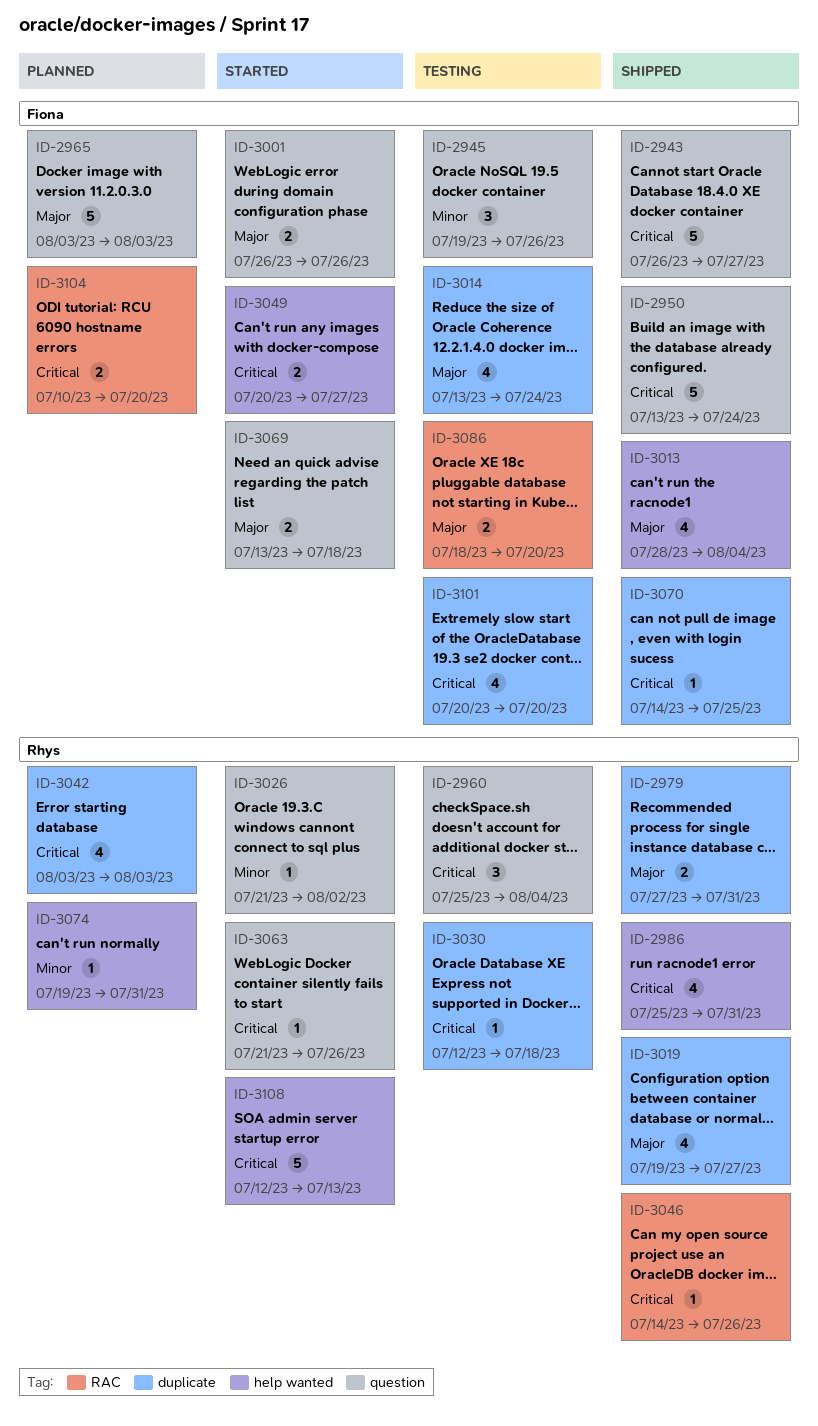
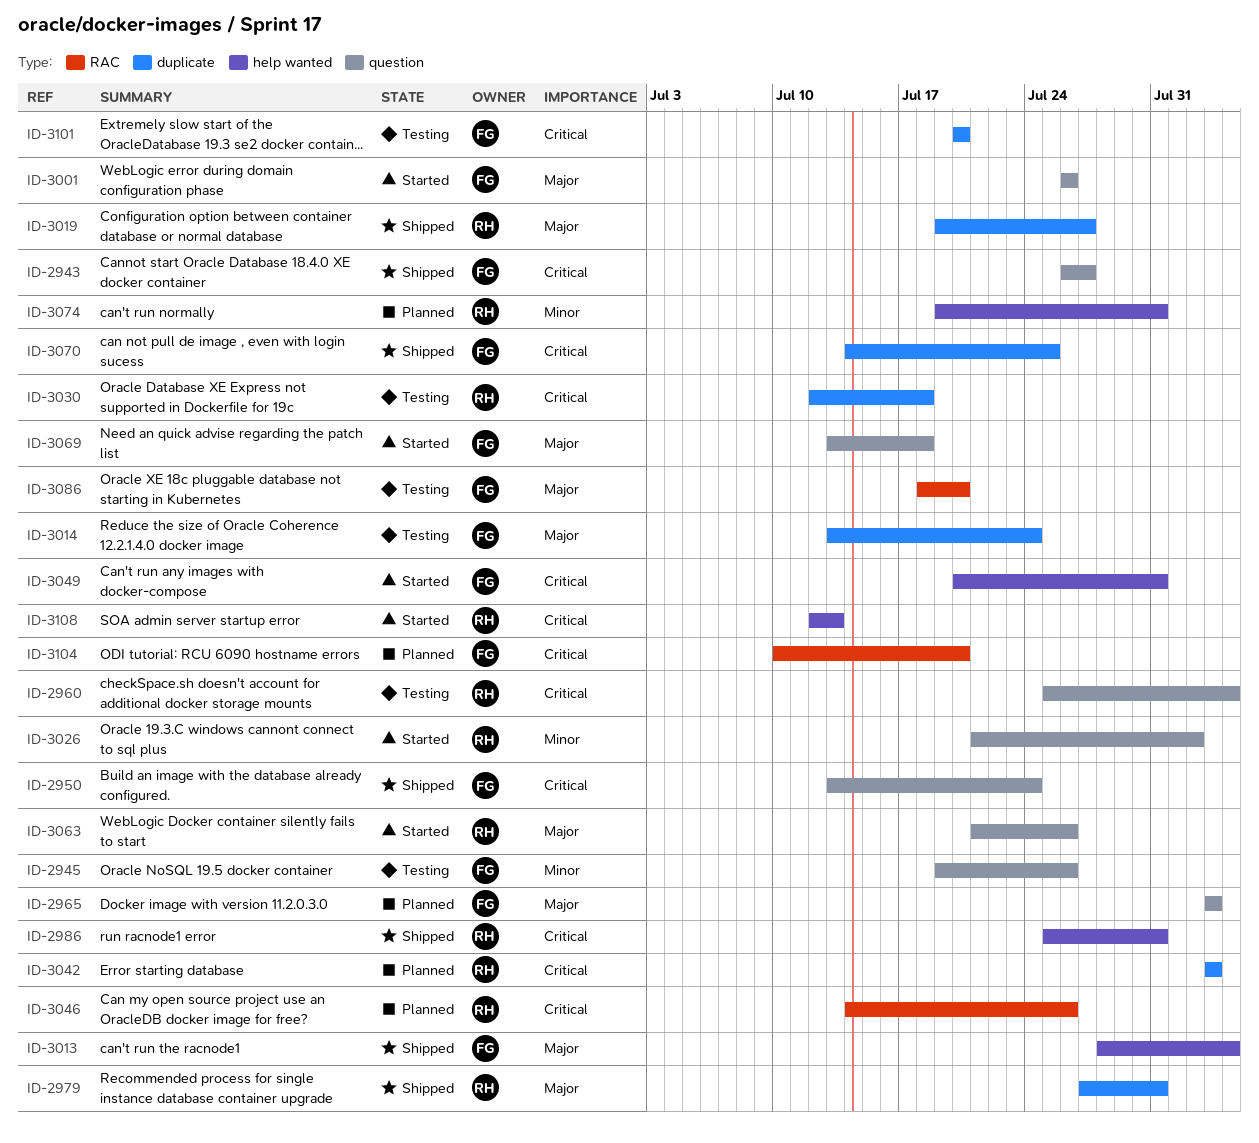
ID-3046, status: Shipped -> Planned
ID-3049, due: Jul 27 -> Jul 31
ID-3063, priority: Critical -> Major

